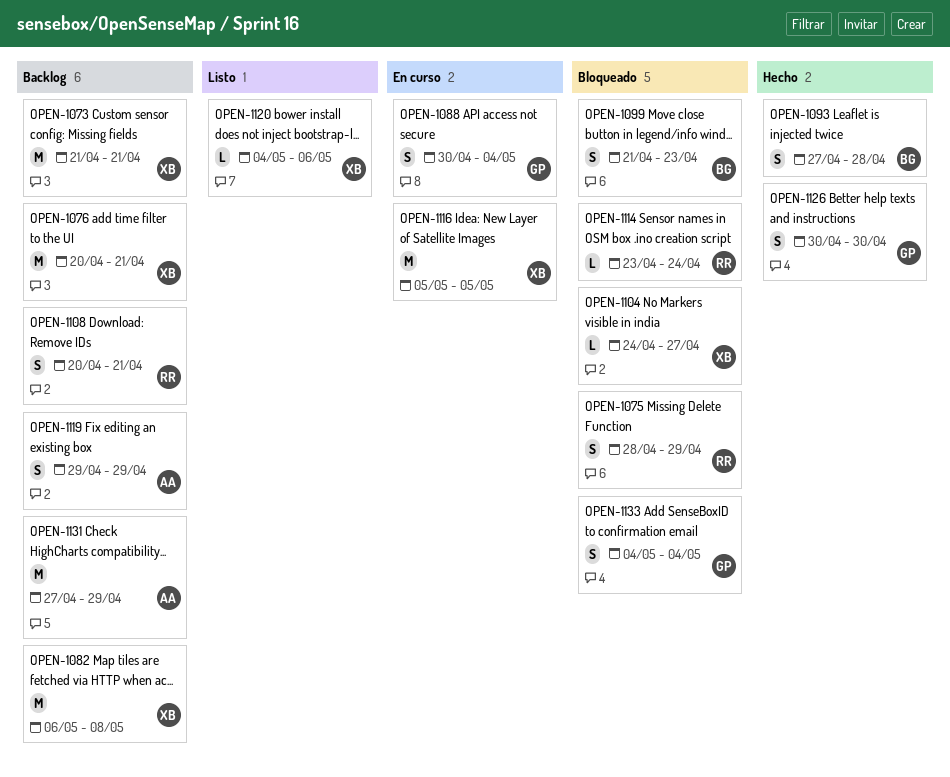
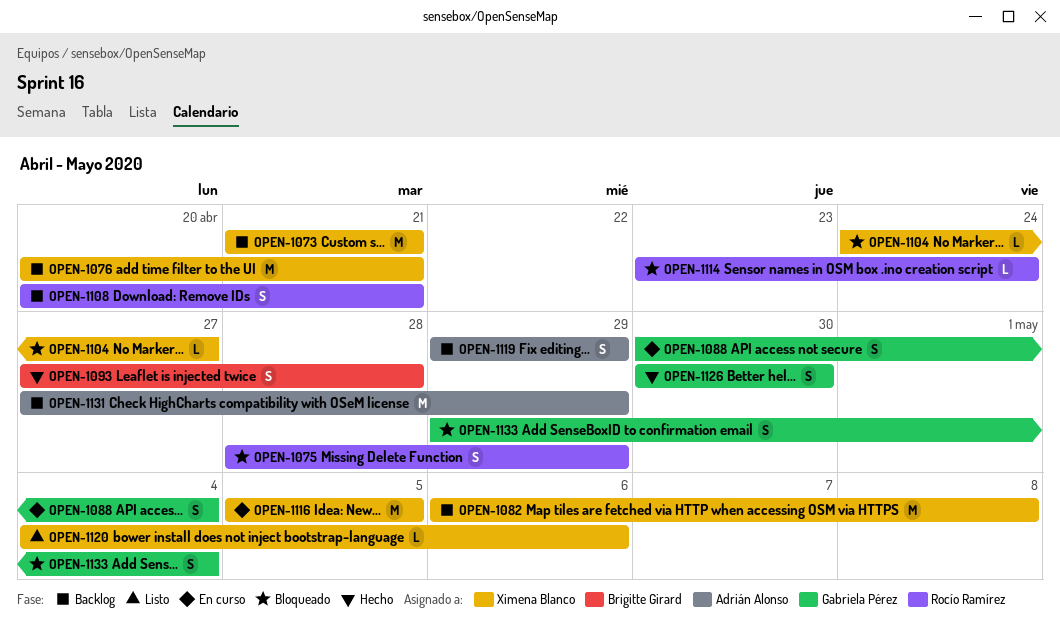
OPEN-1099: present -> none
OPEN-1133, start: May 4 -> Apr 29

